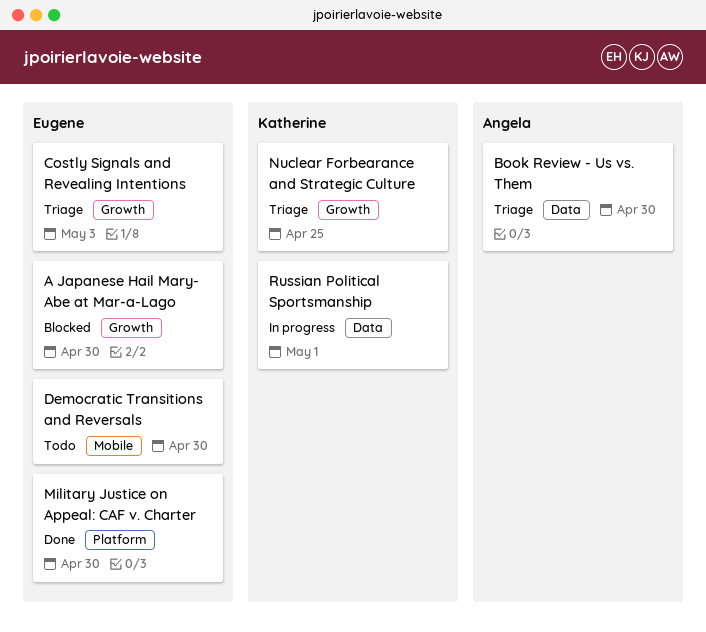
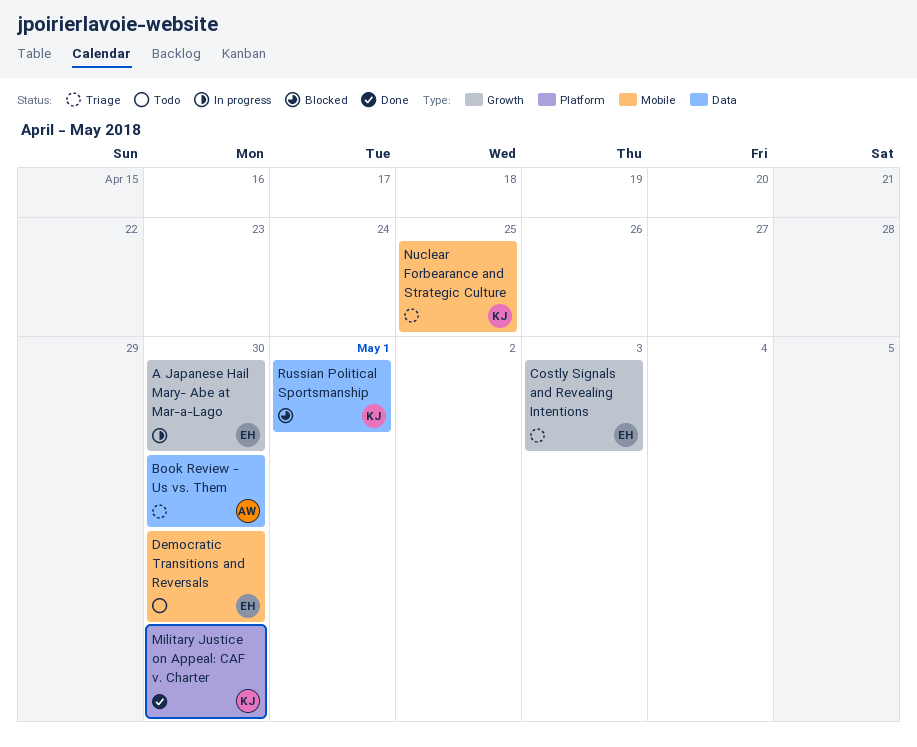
A Japanese Hail Mary- Abe at Mar-a-Lago, status: Blocked -> In progress
Military Justice on Appeal: CAF v. Charter, owner: Eugene -> Katherine
Nuclear Forbearance and Strategic Culture, label: Growth -> Mobile
Russian Political Sportsmanship, status: In progress -> Blocked

